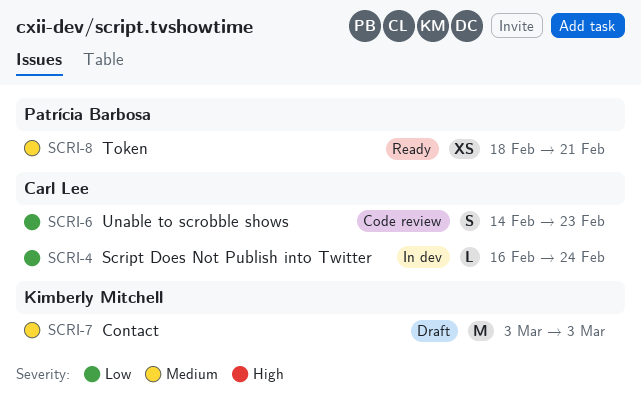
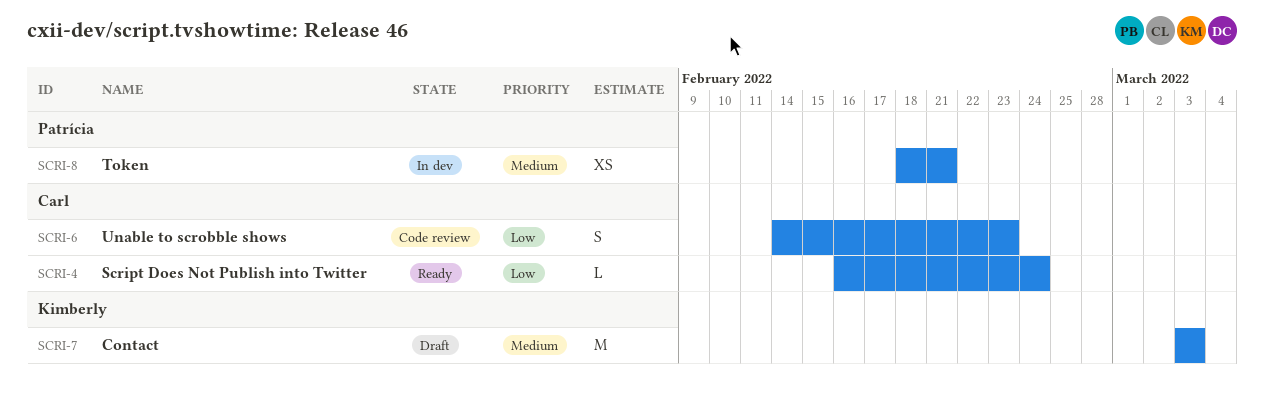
SCRI-4, status: In dev -> Ready
SCRI-8, status: Ready -> In dev

